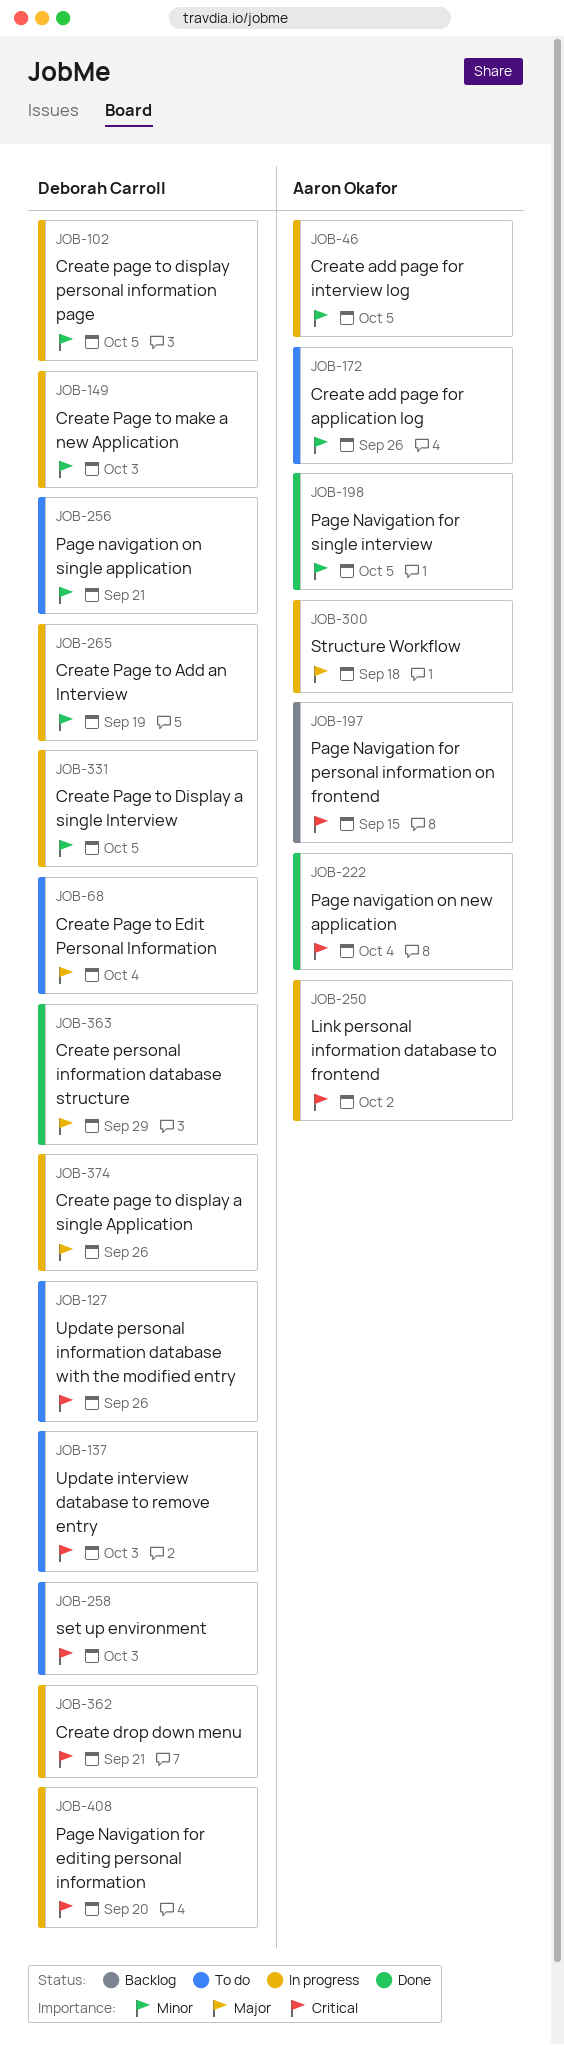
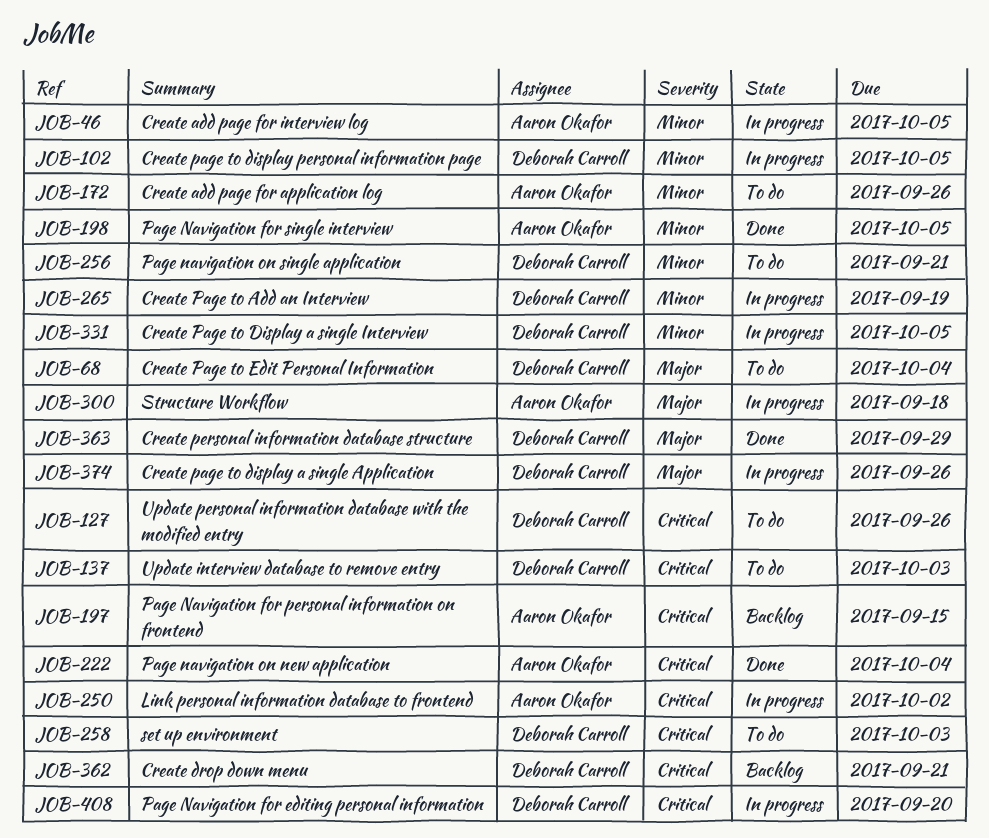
JOB-149: present -> none
JOB-362, status: In progress -> Backlog

